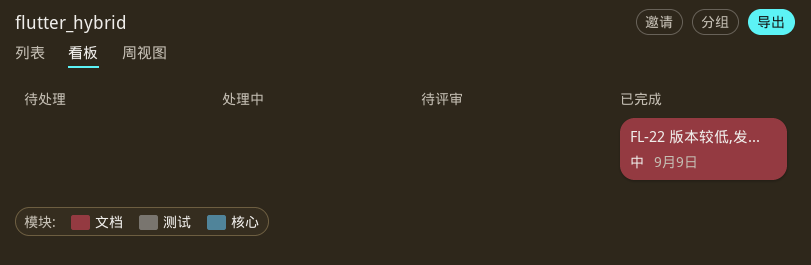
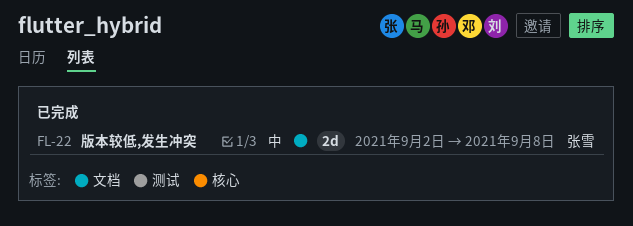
FL-22, due: Sep 9 -> Sep 8

